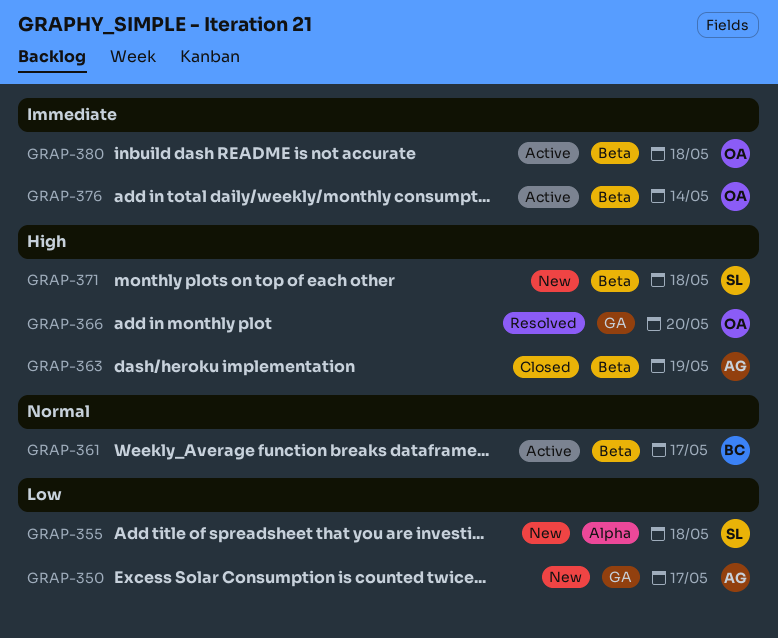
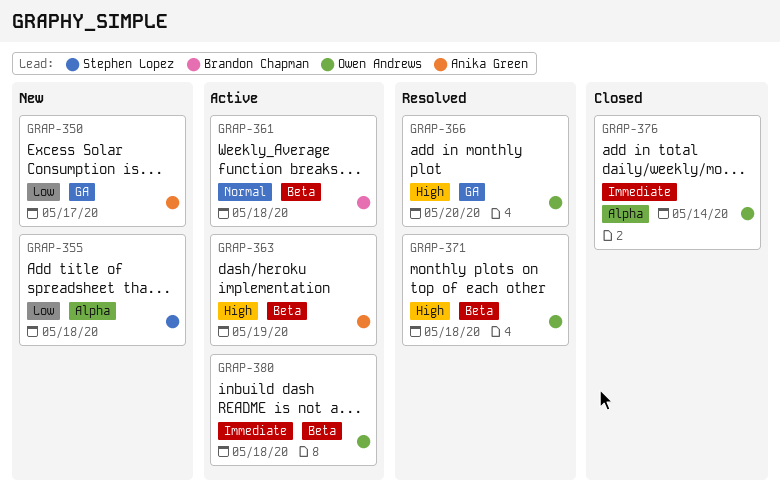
GRAP-361, due: May 17 -> May 18
GRAP-363, status: Closed -> Active
GRAP-371, status: New -> Resolved
GRAP-371, owner: Stephen Lopez -> Owen Andrews
GRAP-376, status: Active -> Closed
GRAP-376, label: Beta -> Alpha

